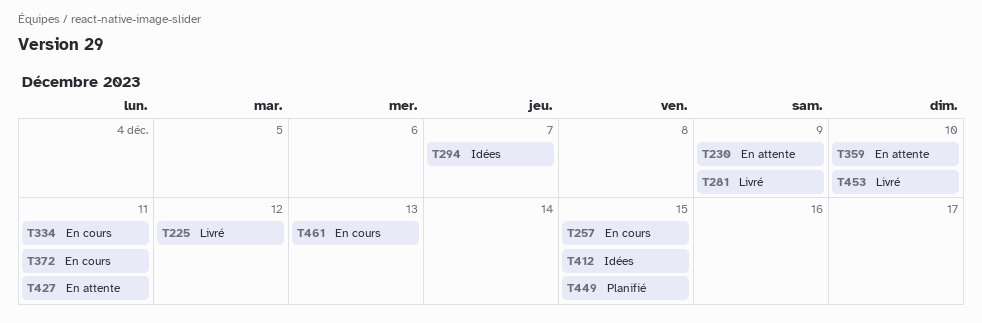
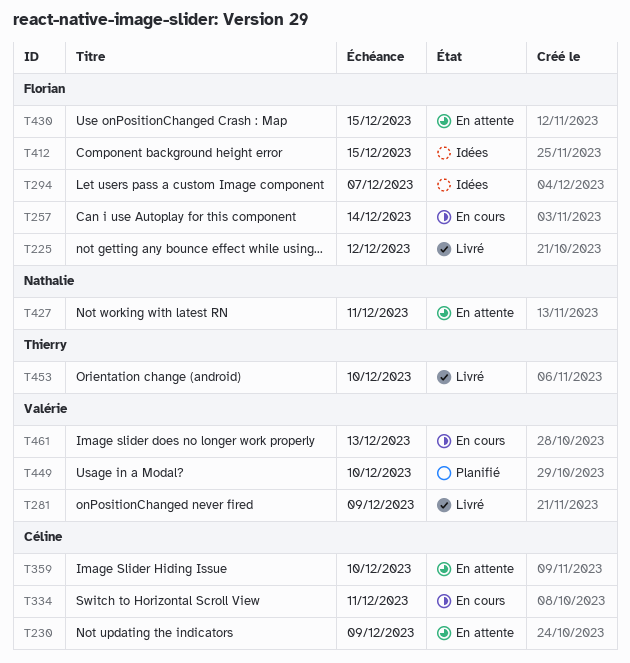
T257, due: Dec 15 -> Dec 14
T372: present -> none
T430: none -> present
T449, due: Dec 15 -> Dec 10

